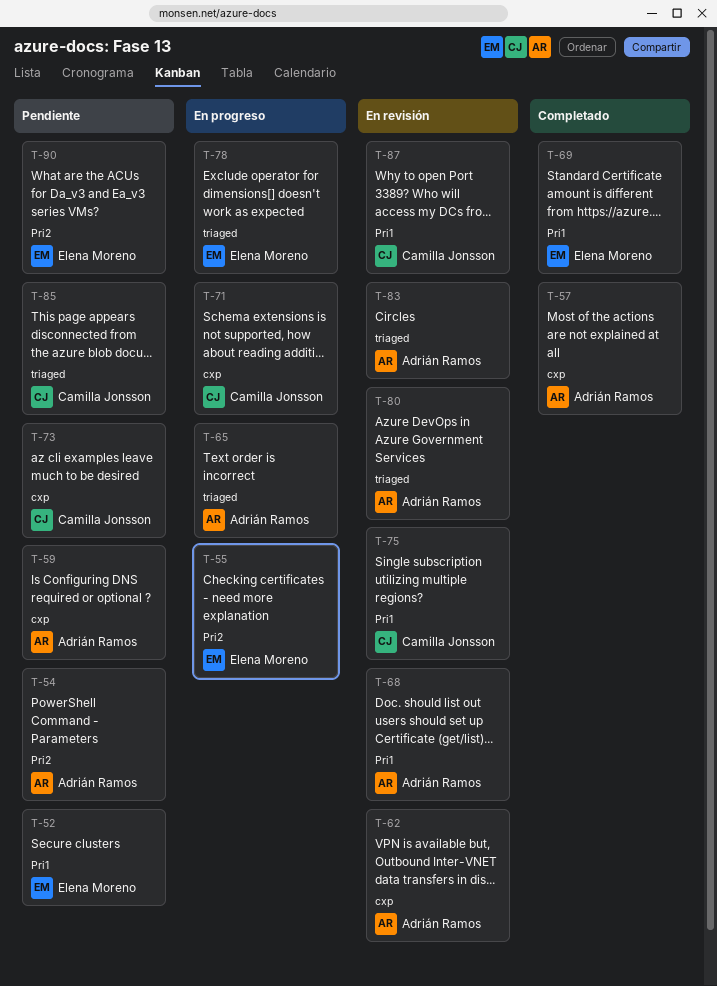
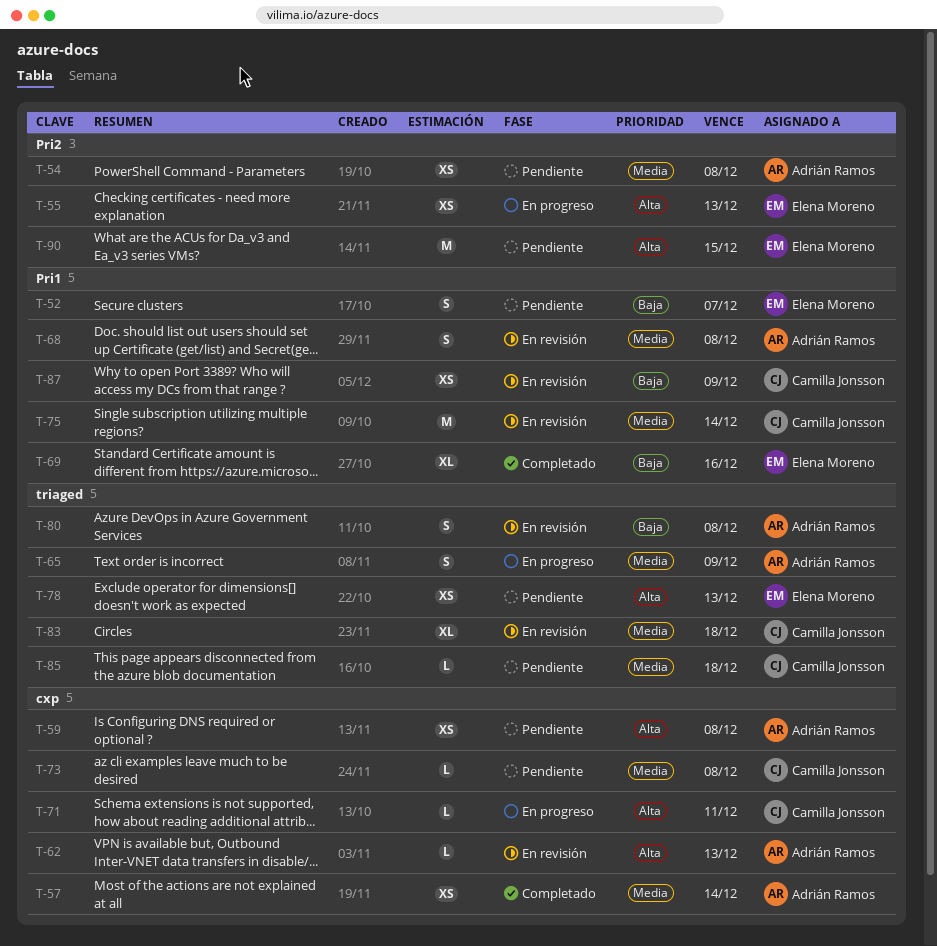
T-78, status: En progreso -> Pendiente
T-83, owner: Adrián Ramos -> Camilla Jonsson

